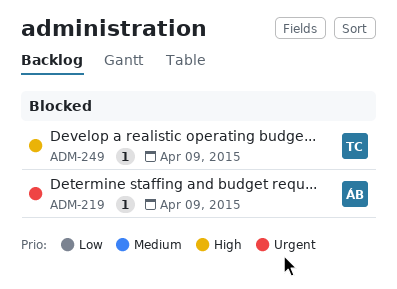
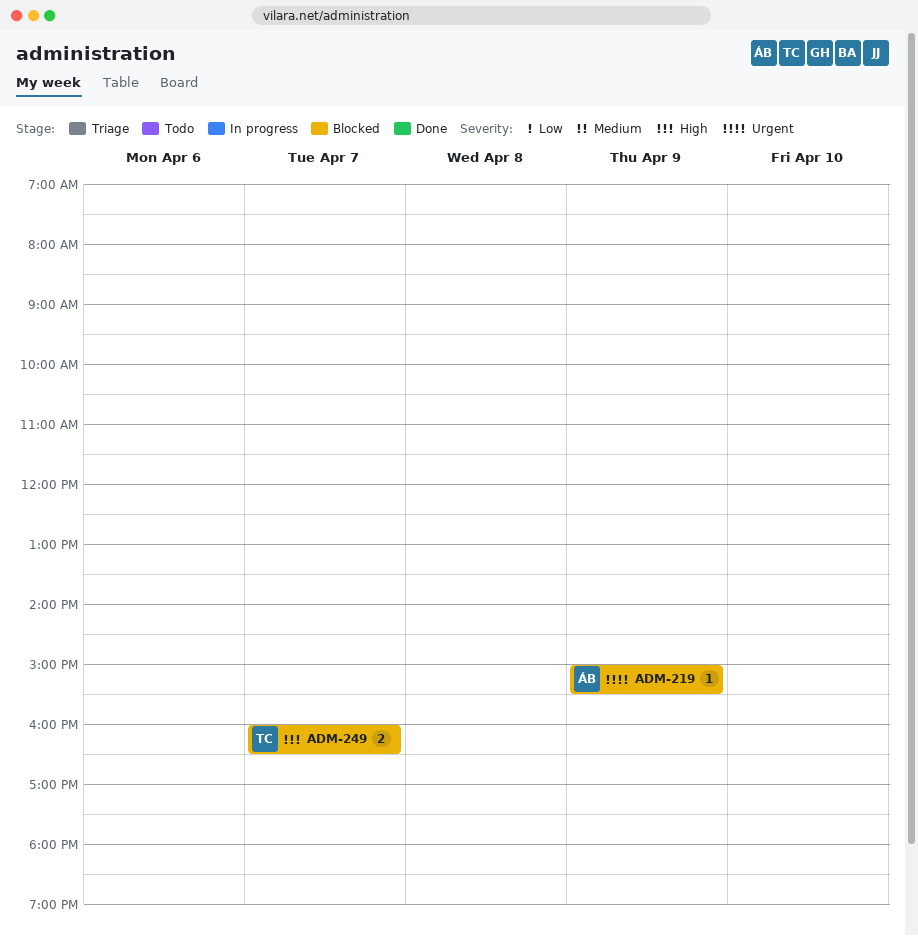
ADM-249, estimate: 1 -> 2
ADM-249, day: Apr 9 -> Apr 7

